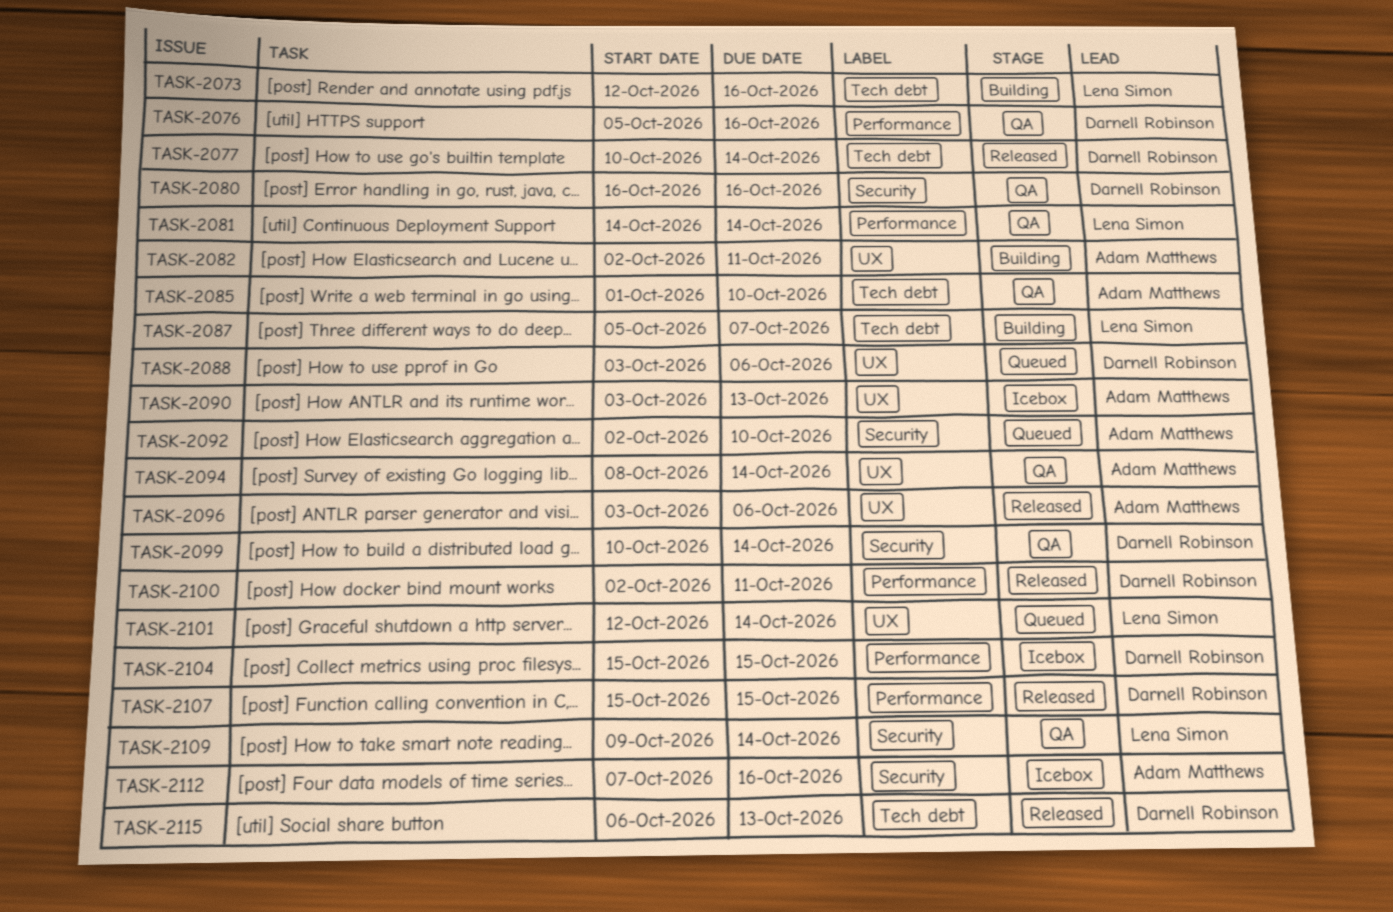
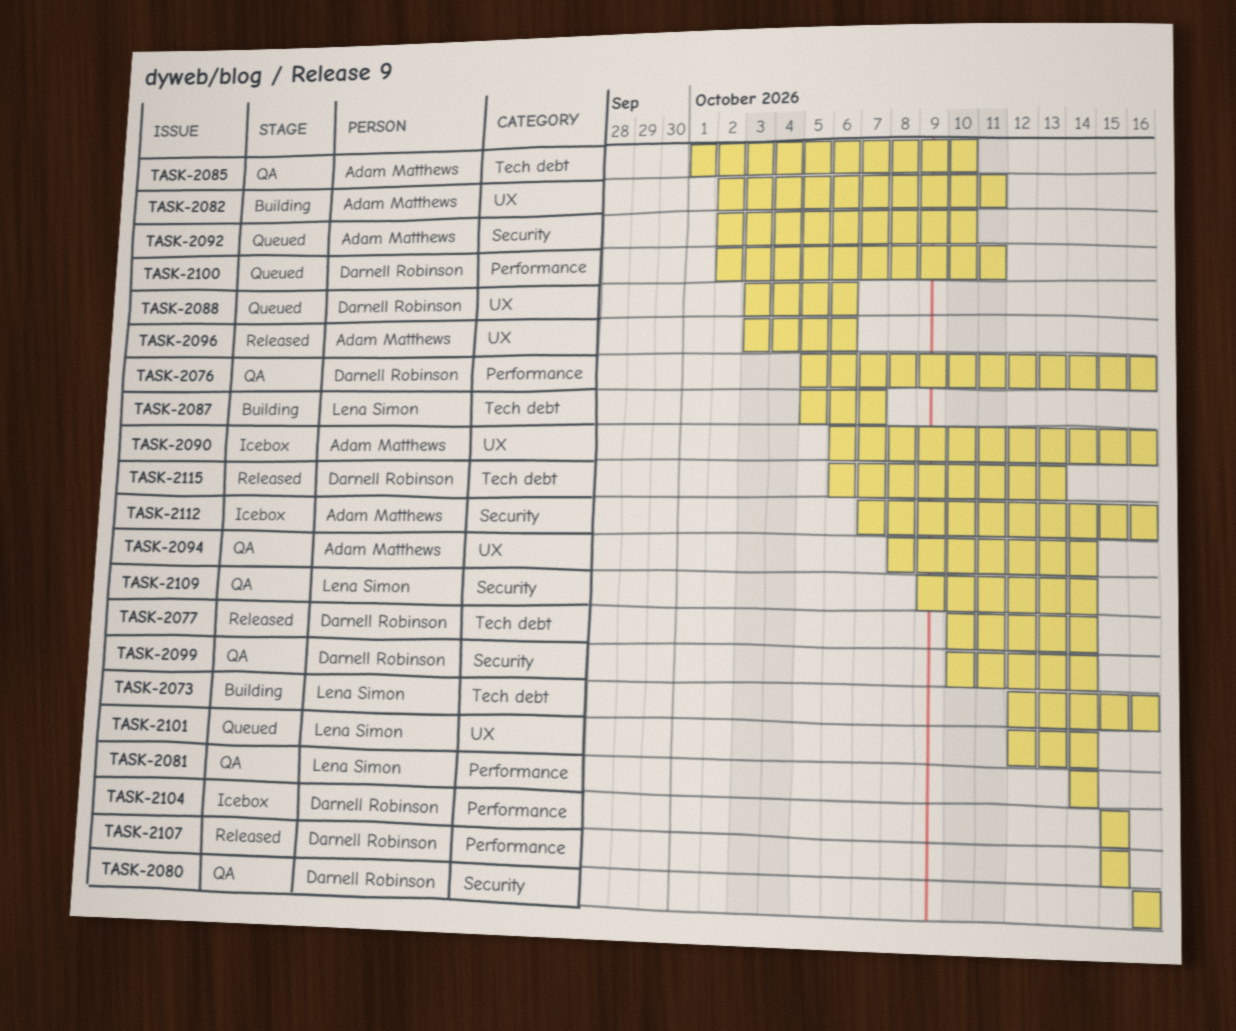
TASK-2090, start: Oct 3 -> Oct 6
TASK-2090, due: Oct 13 -> Oct 16
TASK-2100, status: Released -> Queued

